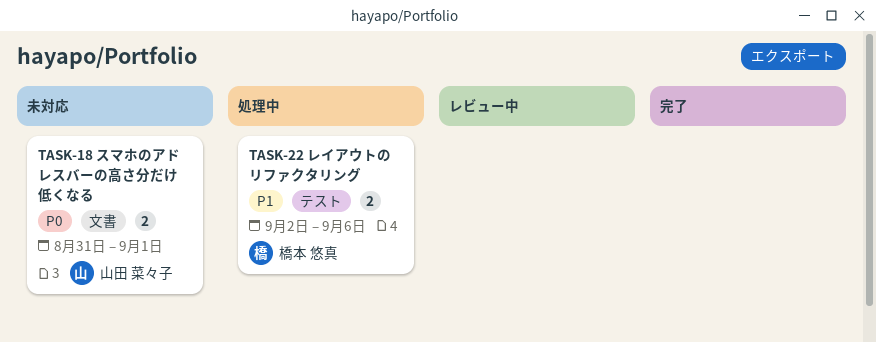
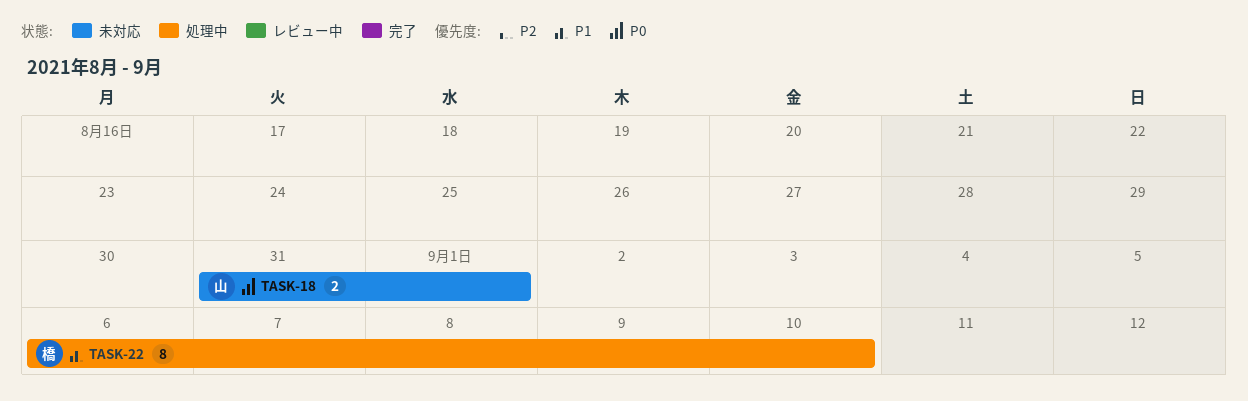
TASK-22, estimate: 2 -> 8
TASK-22, start: Sep 2 -> Sep 6
TASK-22, due: Sep 6 -> Sep 10

